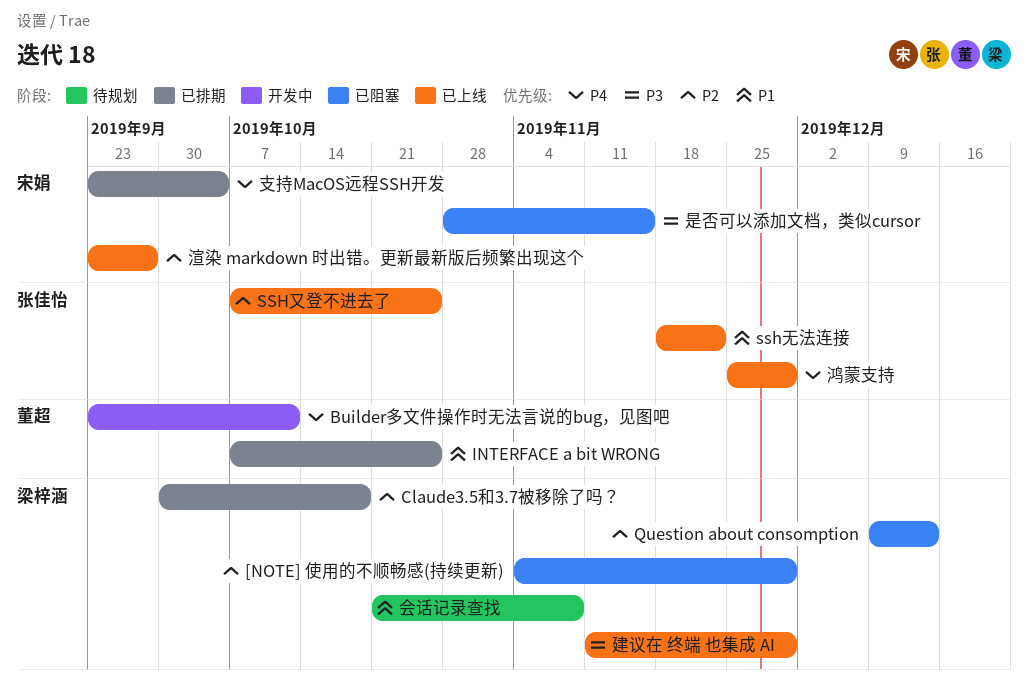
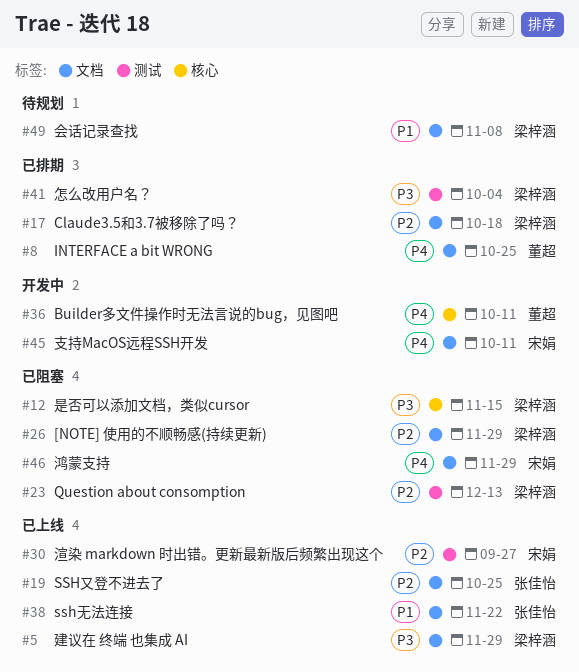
INTERFACE a bit WRONG, priority: P1 -> P4
怎么改用户名？: none -> present
支持MacOS远程SSH开发, status: 已排期 -> 开发中
支持MacOS远程SSH开发, due: Oct 4 -> Oct 11
是否可以添加文档，类似cursor, owner: 宋娟 -> 梁梓涵
鸿蒙支持, status: 已上线 -> 已阻塞
鸿蒙支持, owner: 张佳怡 -> 宋娟

